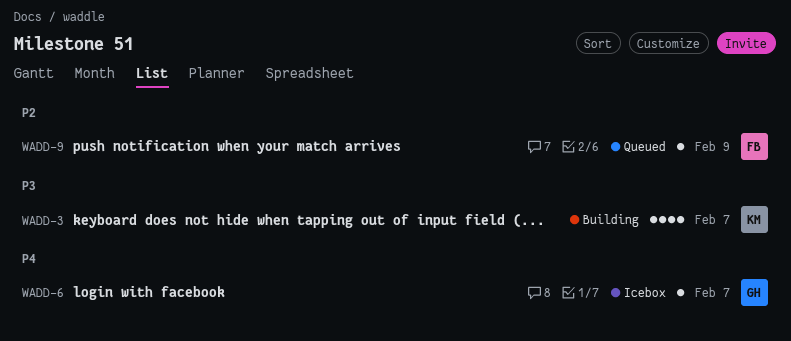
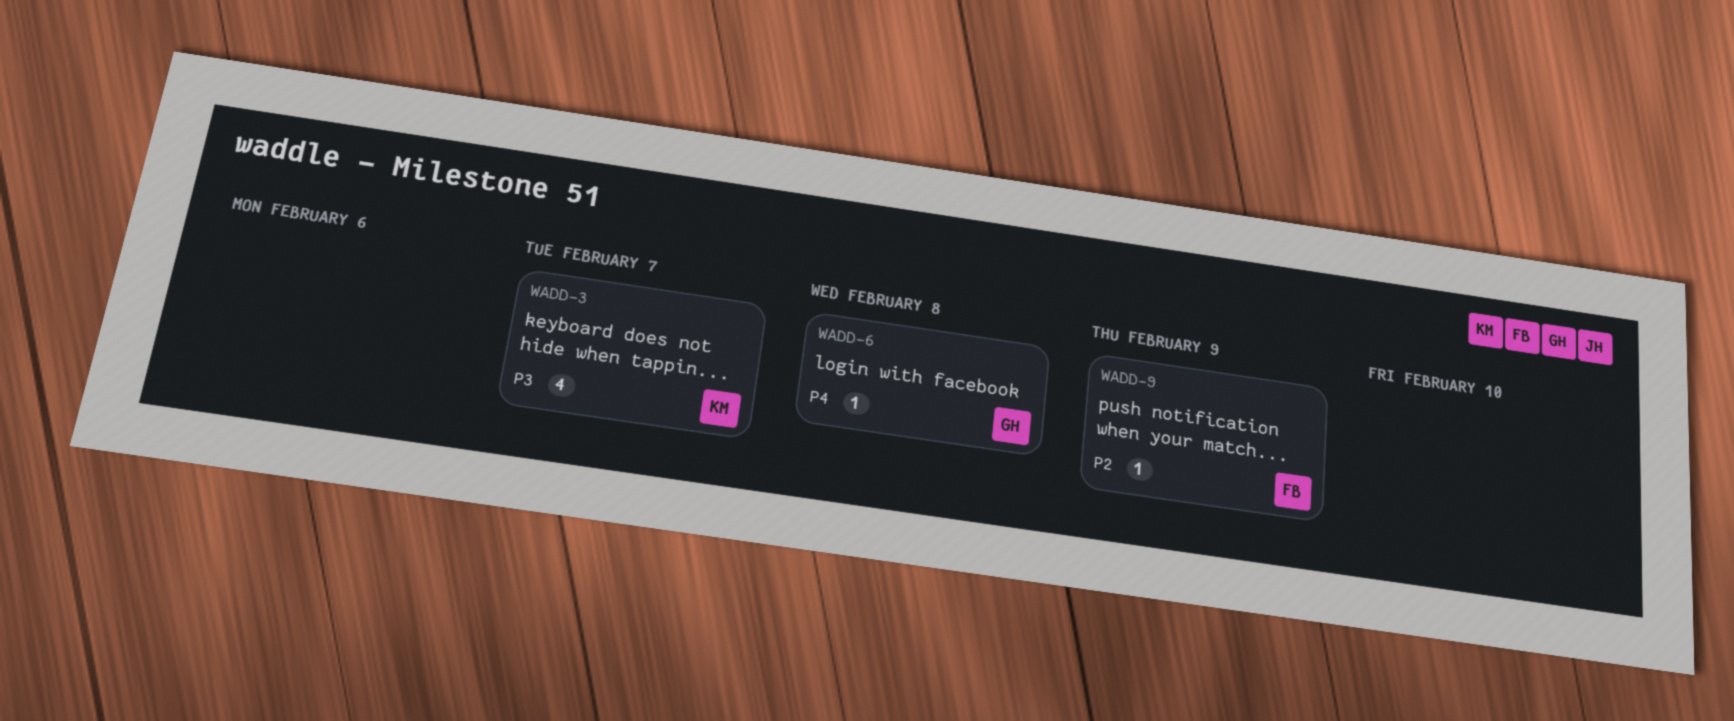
WADD-6, due: Feb 7 -> Feb 8

